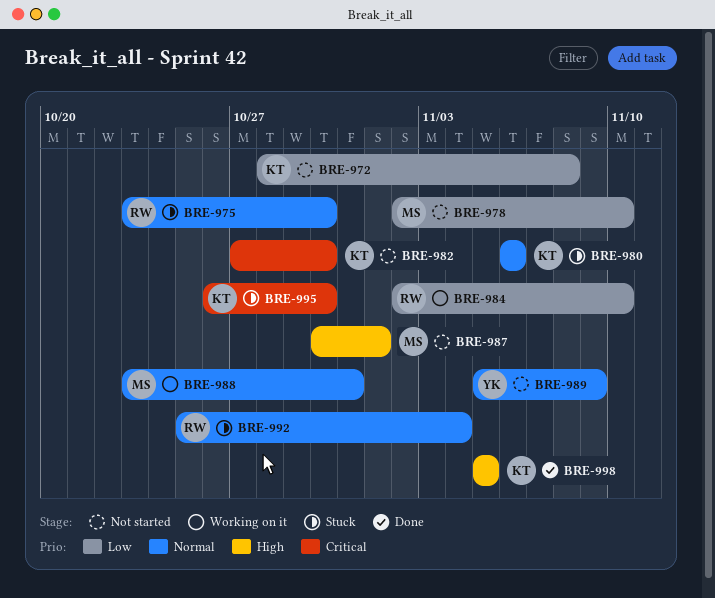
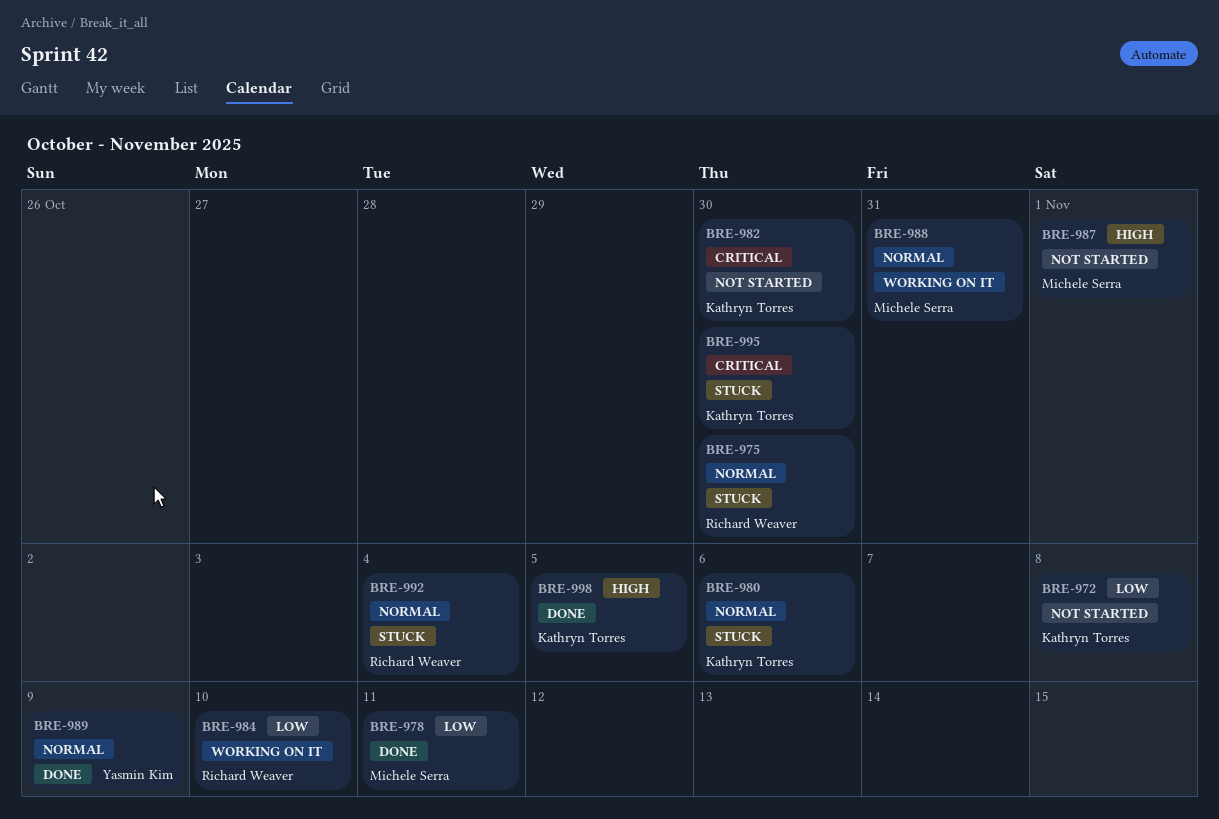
BRE-978, status: Not started -> Done
BRE-978, due: Nov 10 -> Nov 11
BRE-989, status: Not started -> Done

